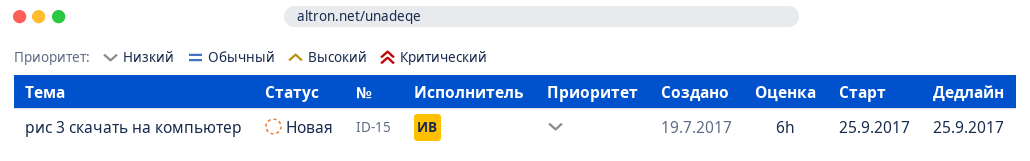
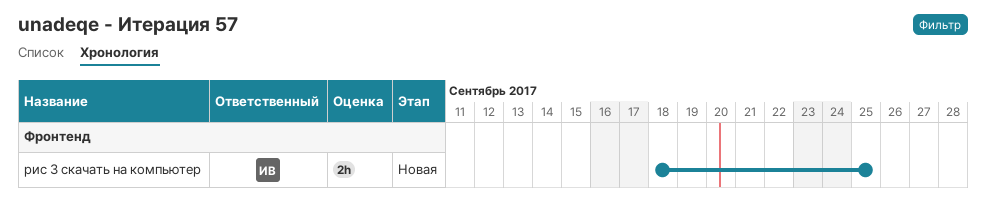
рис 3 скачать на компьютер, estimate: 6h -> 2h
рис 3 скачать на компьютер, start: Sep 25 -> Sep 18

